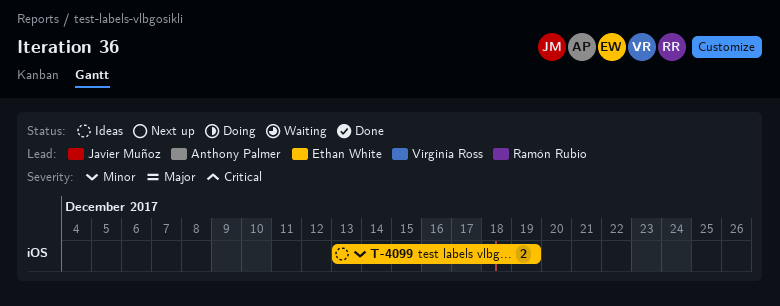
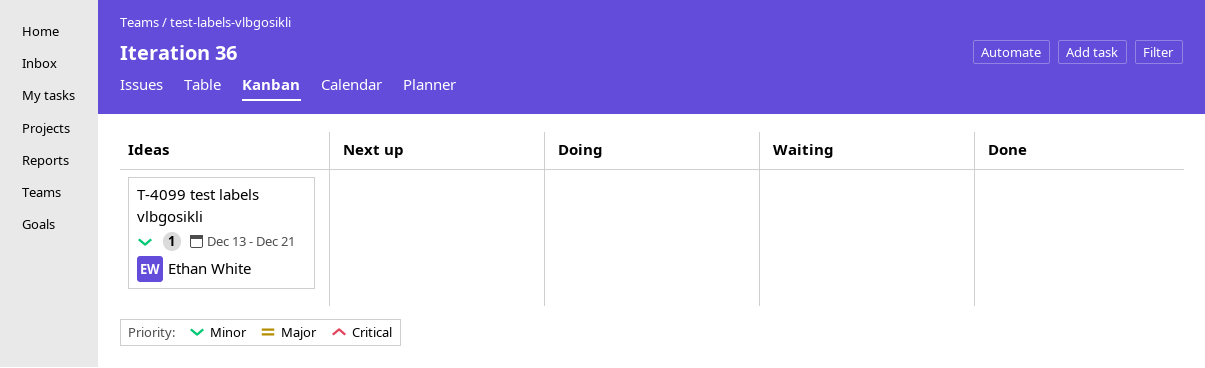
T-4099, estimate: 2 -> 1
T-4099, due: Dec 19 -> Dec 21

